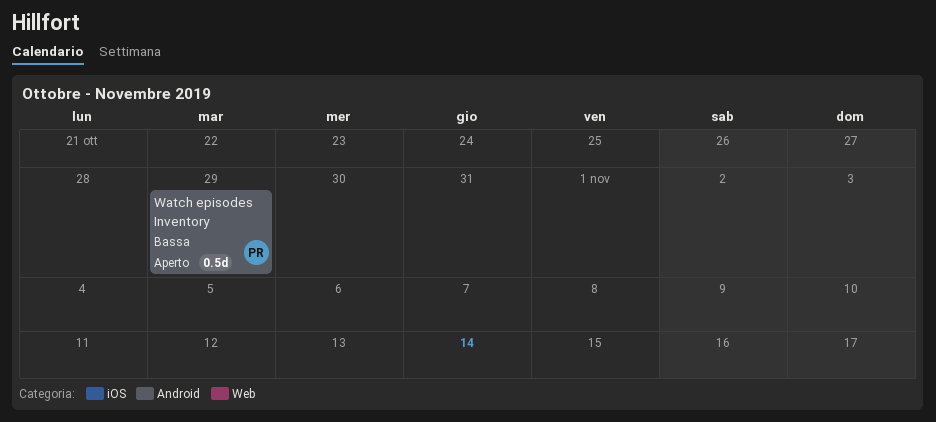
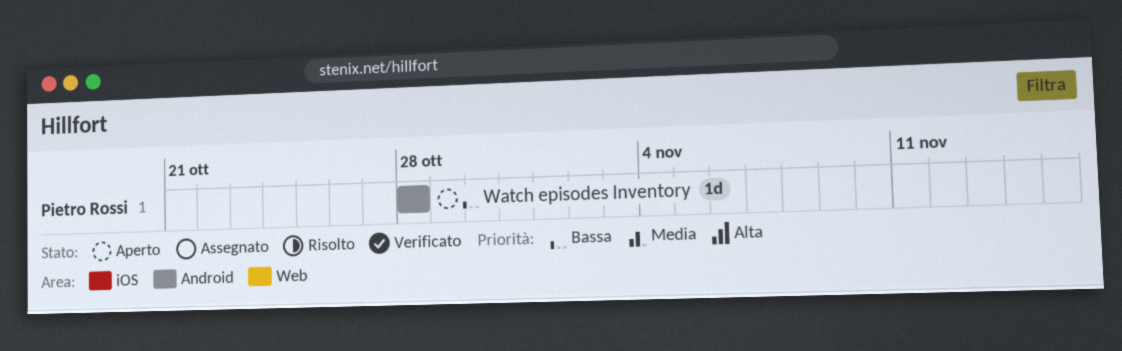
Watch episodes Inventory, estimate: 0.5d -> 1d
Watch episodes Inventory, due: Oct 29 -> Oct 28

